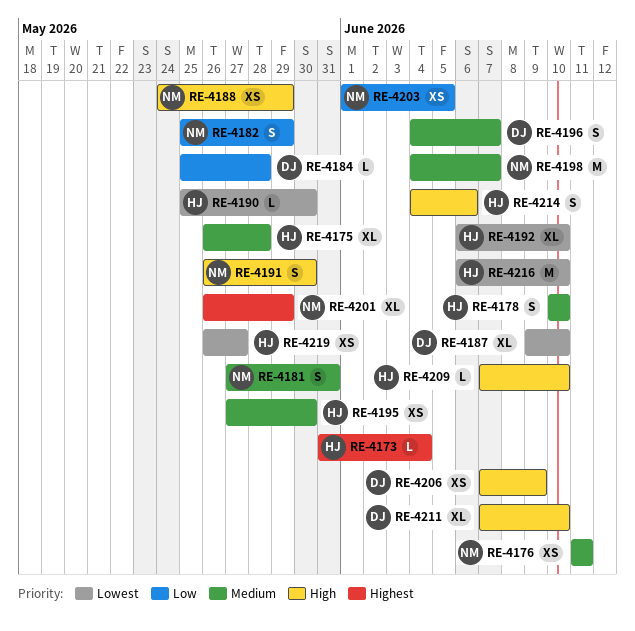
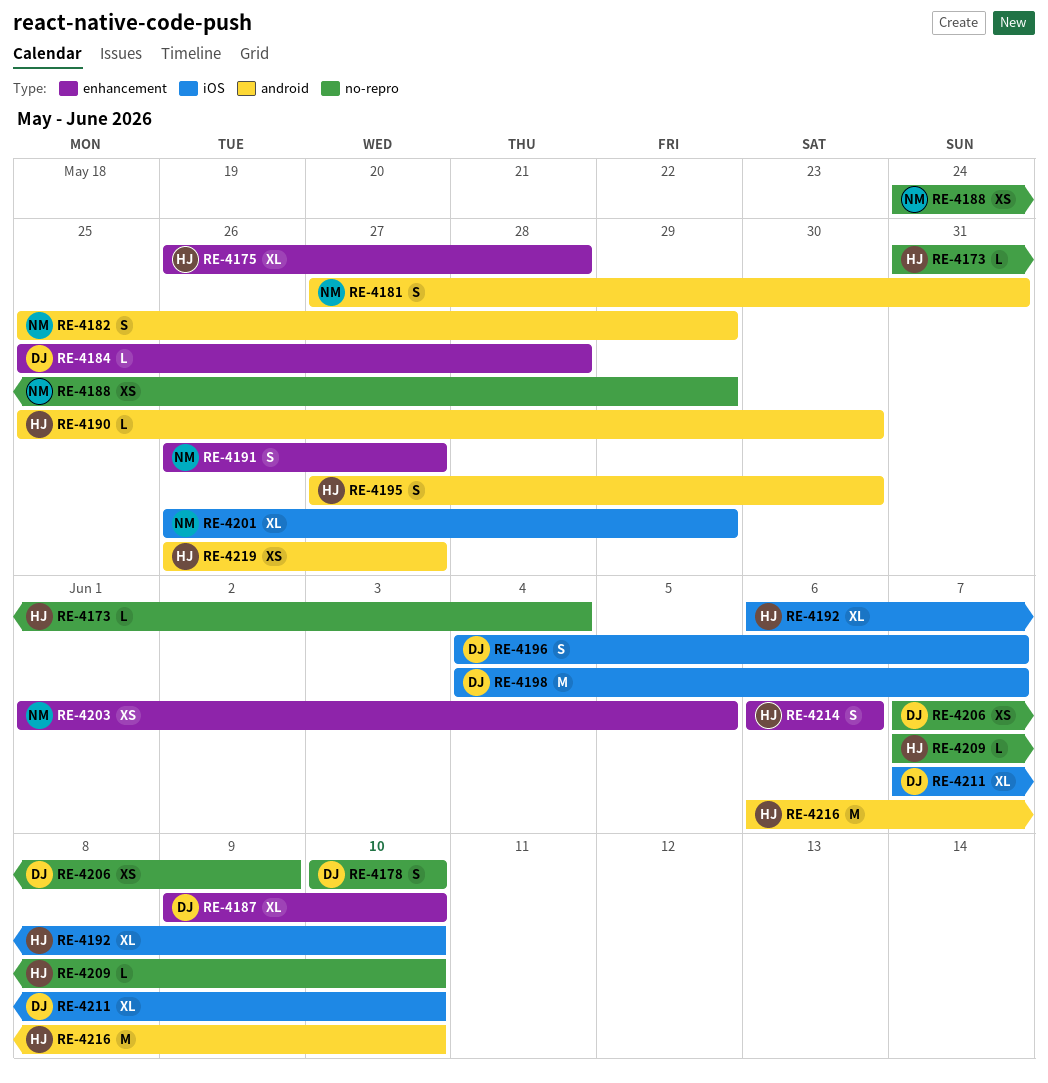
RE-4176: present -> none
RE-4178, owner: HJ -> DJ
RE-4191, due: May 30 -> May 27
RE-4195, estimate: XS -> S
RE-4198, owner: NM -> DJ
RE-4214, start: Jun 4 -> Jun 6

